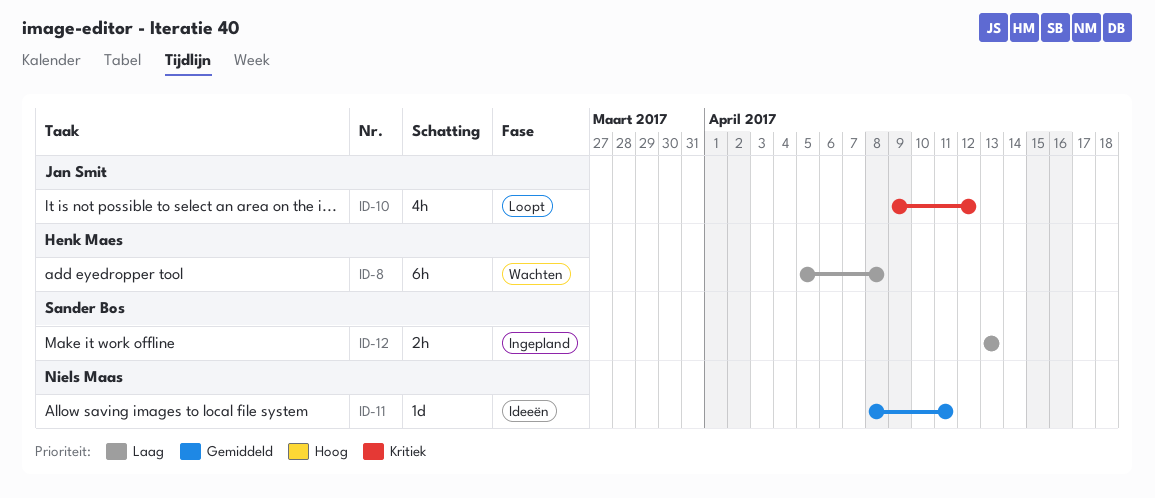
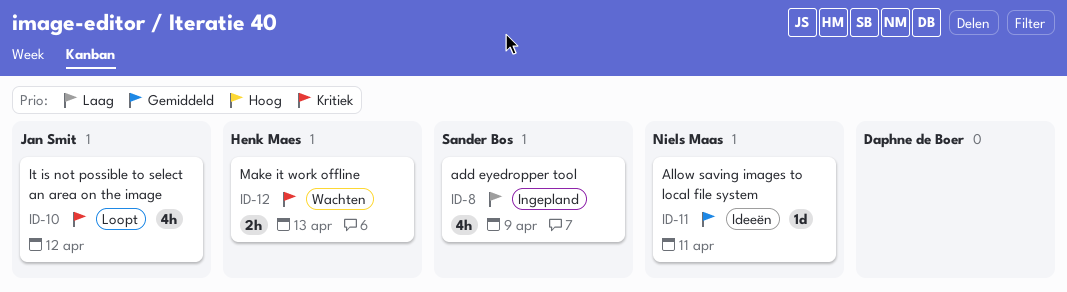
ID-8, status: Wachten -> Ingepland
ID-8, owner: Henk Maes -> Sander Bos
ID-8, estimate: 6h -> 4h
ID-8, due: Apr 8 -> Apr 9
ID-12, status: Ingepland -> Wachten
ID-12, owner: Sander Bos -> Henk Maes
ID-12, priority: Laag -> Kritiek

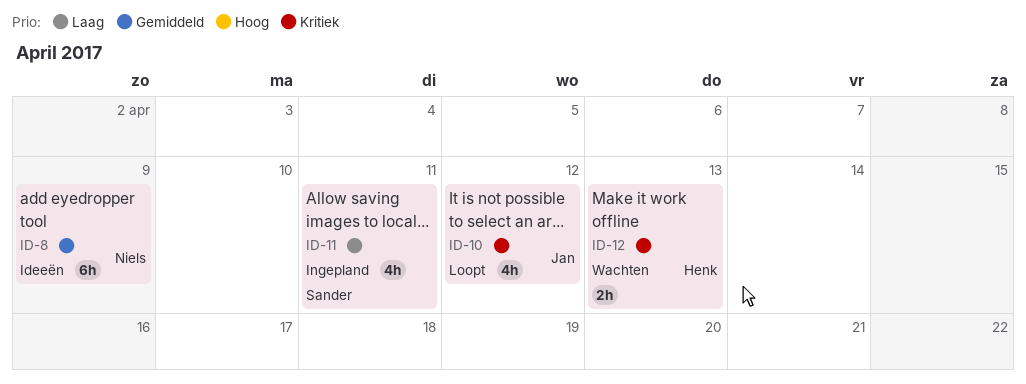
ID-8, status: Ingepland -> Ideeën
ID-8, owner: Sander Bos -> Niels Maas
ID-8, priority: Laag -> Gemiddeld
ID-8, estimate: 4h -> 6h
ID-11, status: Ideeën -> Ingepland
ID-11, owner: Niels Maas -> Sander Bos
ID-11, priority: Gemiddeld -> Laag
ID-11, estimate: 1d -> 4h

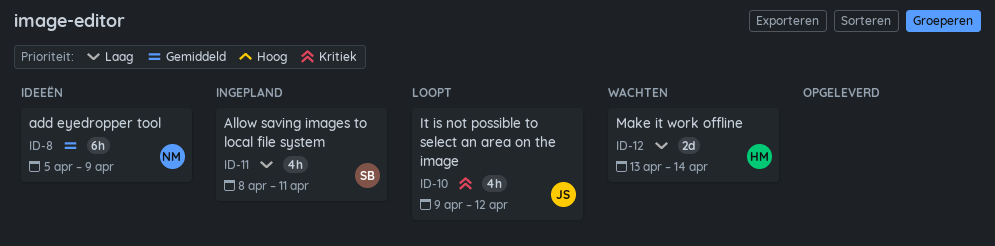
ID-12, priority: Kritiek -> Laag
ID-12, estimate: 2h -> 2d
ID-12, due: Apr 13 -> Apr 14

